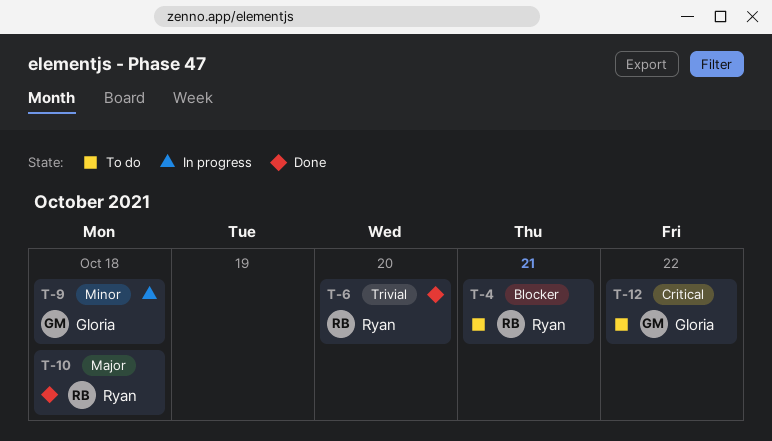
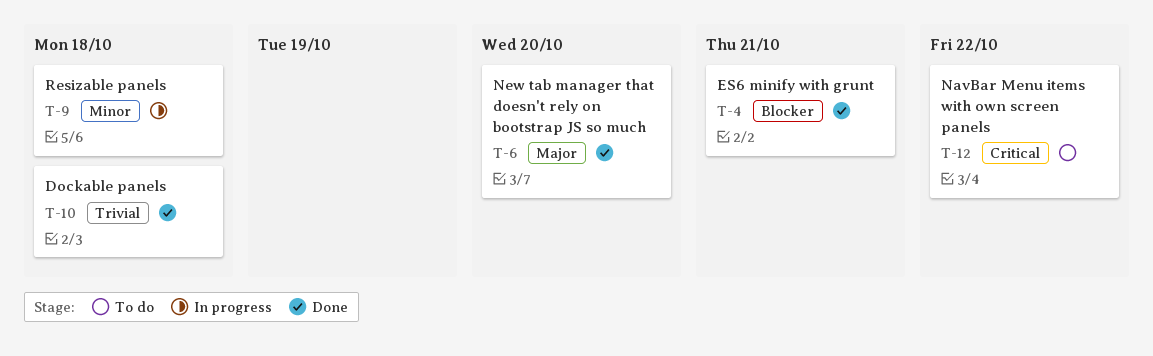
T-4, status: To do -> Done
T-6, priority: Trivial -> Major
T-10, priority: Major -> Trivial

